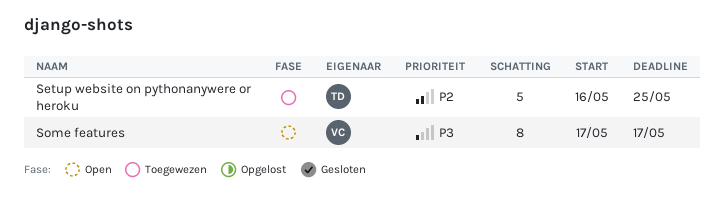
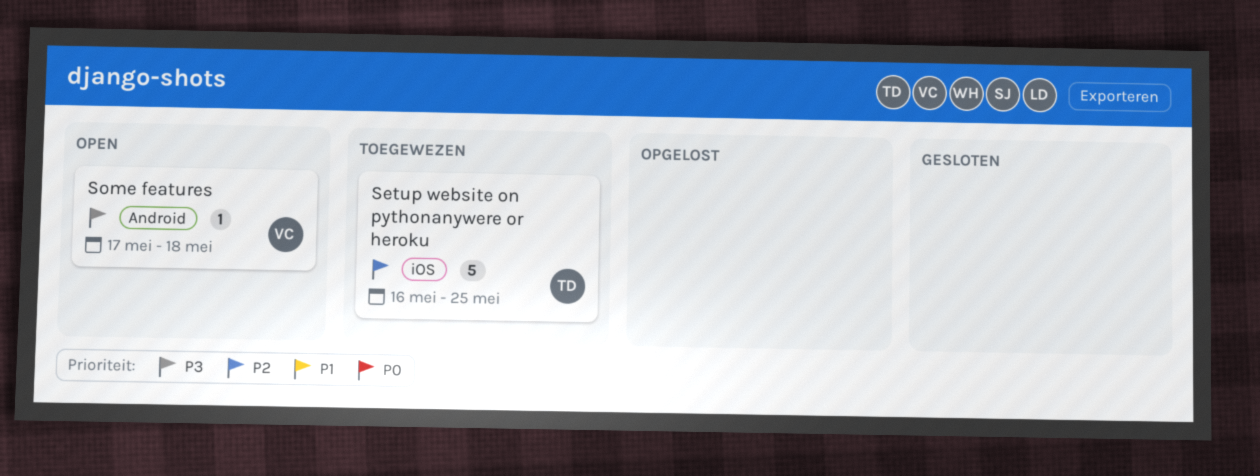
Some features, estimate: 8 -> 1
Some features, due: May 17 -> May 18

